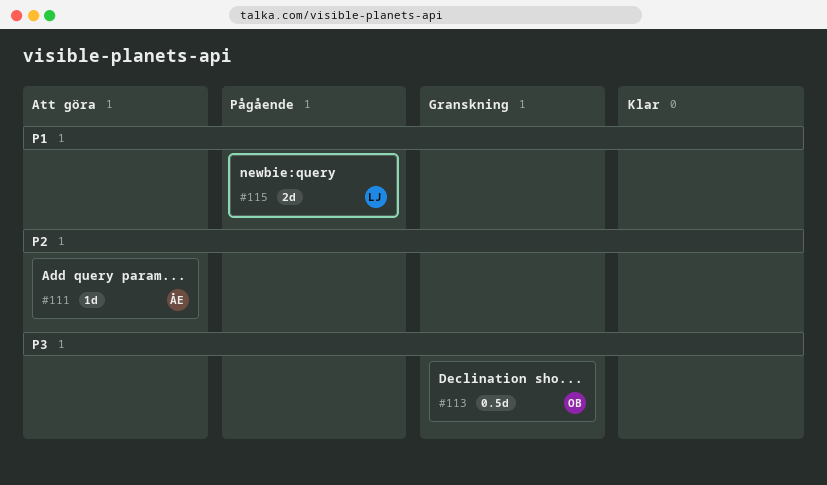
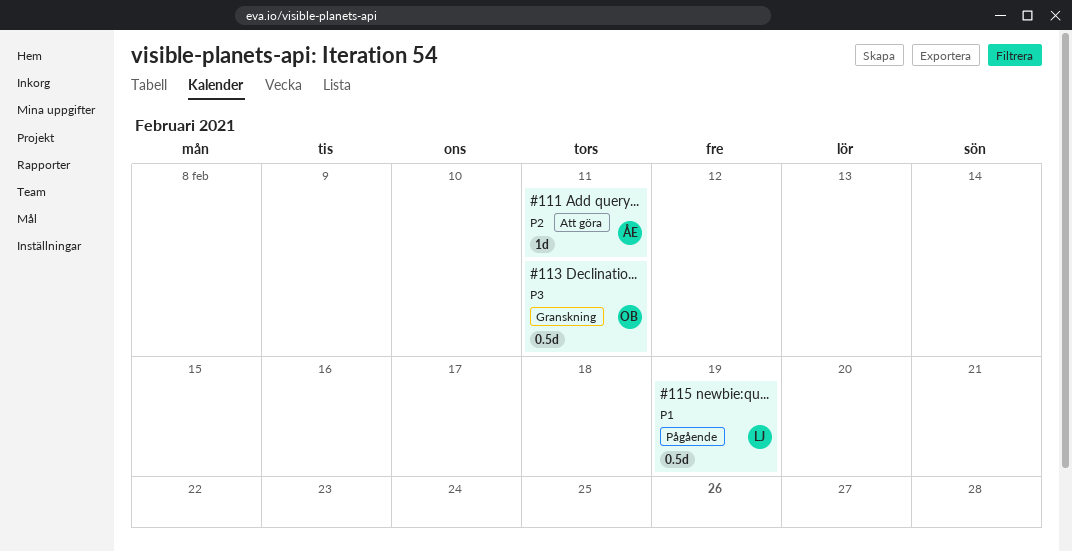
#115, estimate: 2d -> 0.5d

